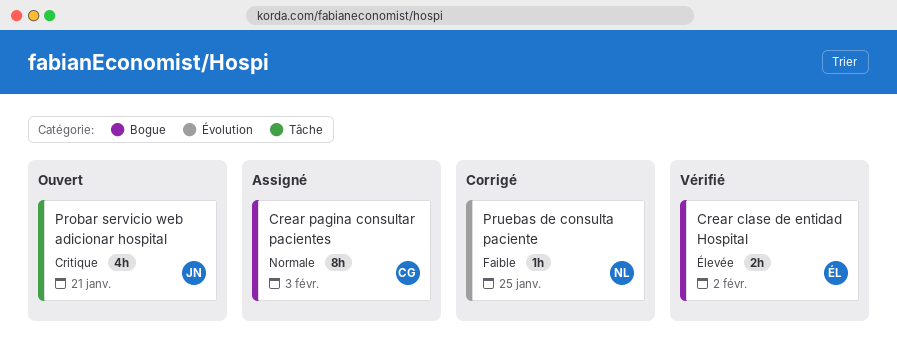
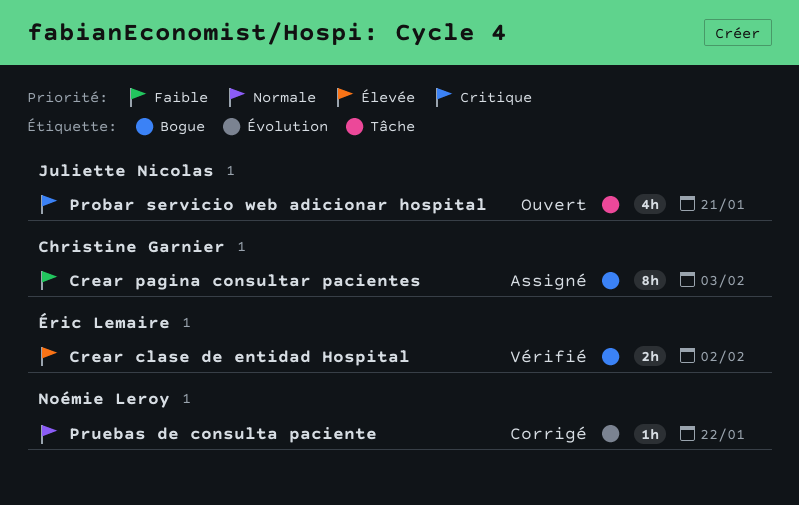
Crear pagina consultar pacientes, priority: Normale -> Faible
Pruebas de consulta paciente, priority: Faible -> Normale
Pruebas de consulta paciente, due: Jan 25 -> Jan 22

